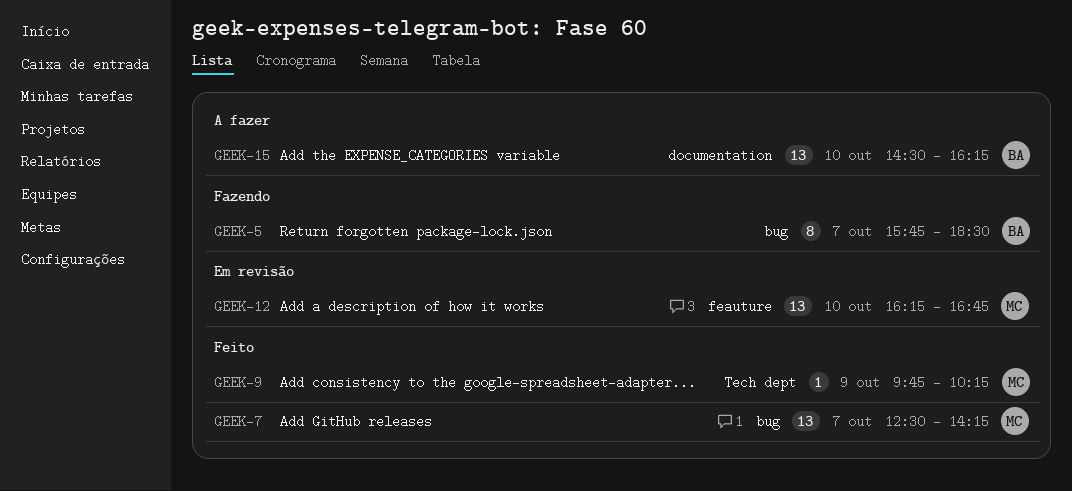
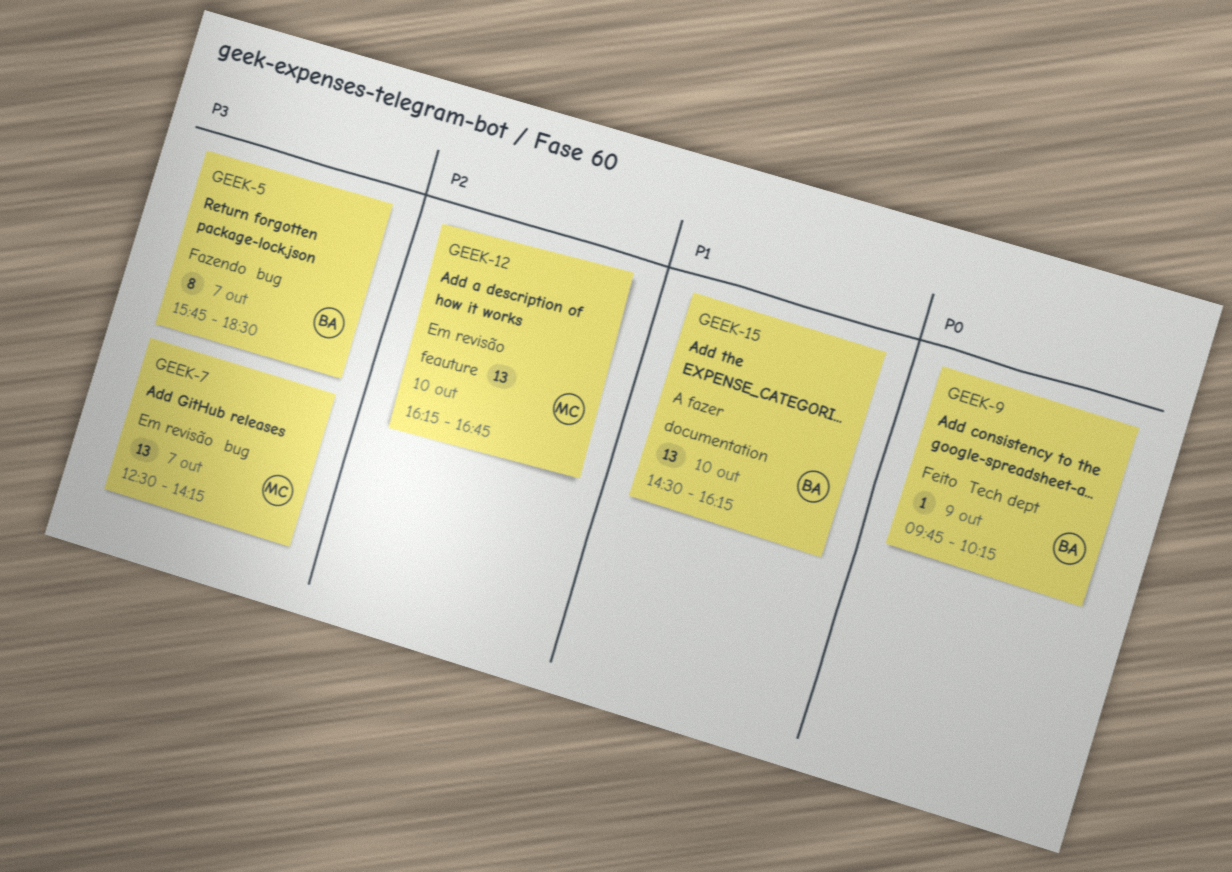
GEEK-7, status: Feito -> Em revisão
GEEK-9, owner: MC -> BA

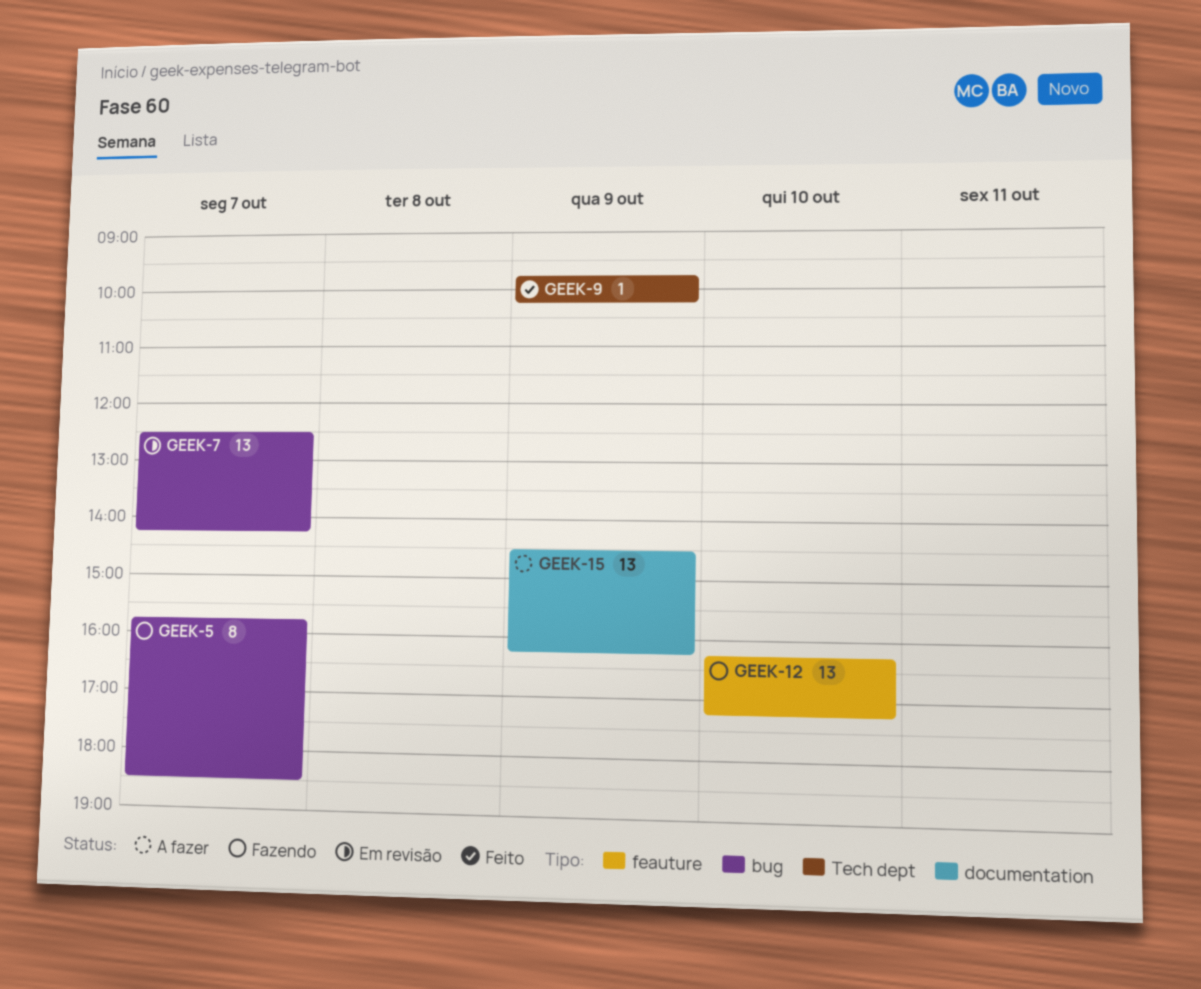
GEEK-12, status: Em revisão -> Fazendo
GEEK-12, ends: 16:45 -> 17:15
GEEK-15, day: Oct 10 -> Oct 9

